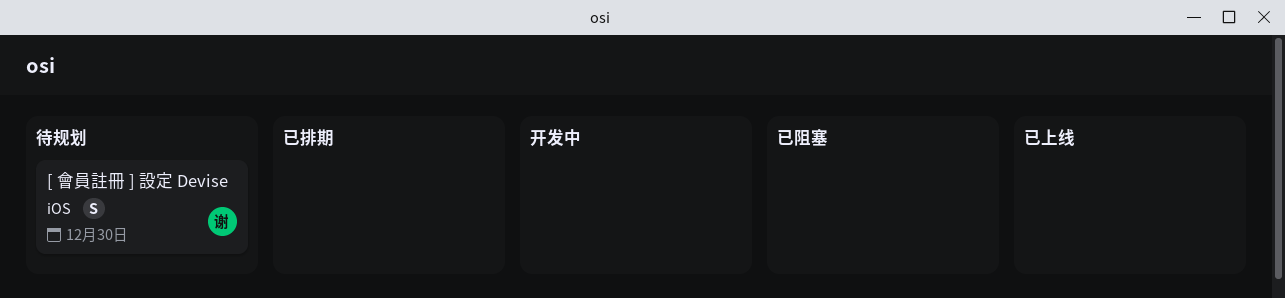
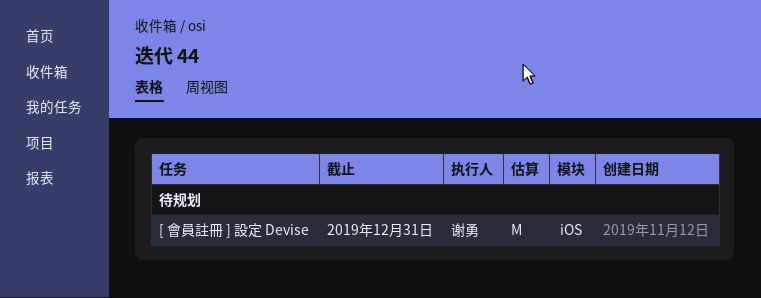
[ 會員註冊 ] 設定 Devise, estimate: S -> M
[ 會員註冊 ] 設定 Devise, due: Dec 30 -> Dec 31

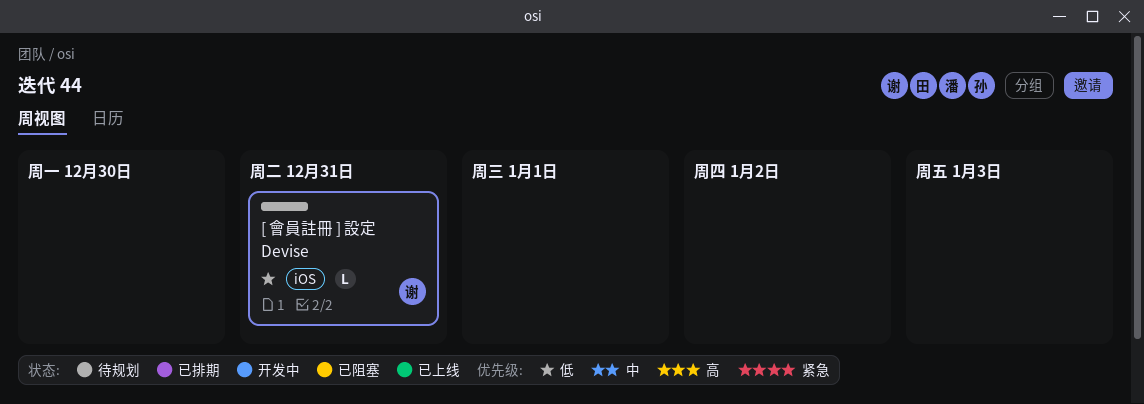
[ 會員註冊 ] 設定 Devise, estimate: M -> L

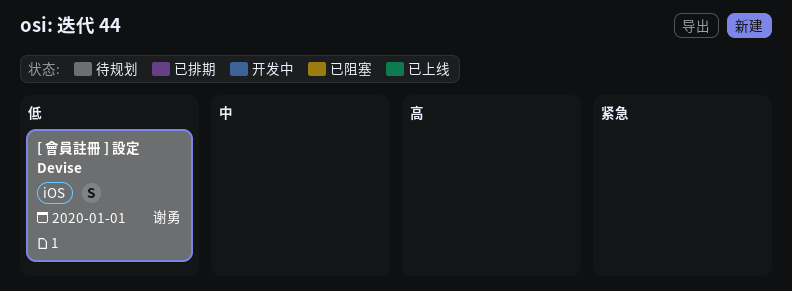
[ 會員註冊 ] 設定 Devise, estimate: L -> S
[ 會員註冊 ] 設定 Devise, due: Dec 31 -> Jan 1

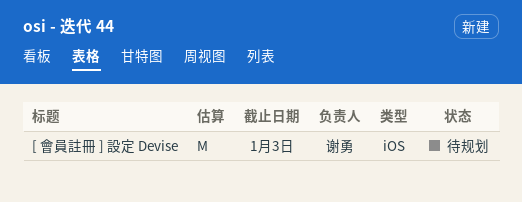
[ 會員註冊 ] 設定 Devise, estimate: S -> M
[ 會員註冊 ] 設定 Devise, due: Jan 1 -> Jan 3

